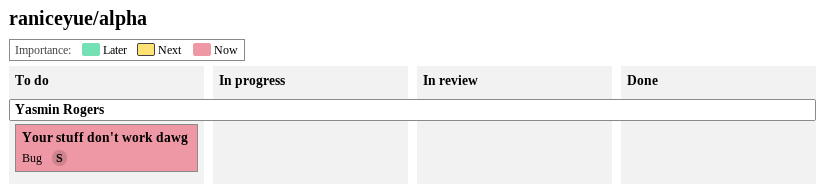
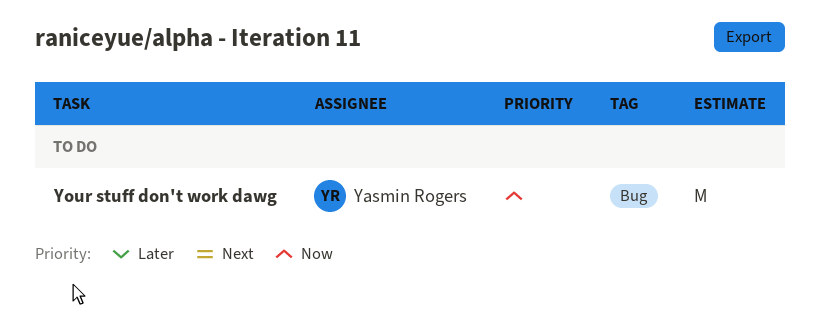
Your stuff don't work dawg, estimate: S -> M

